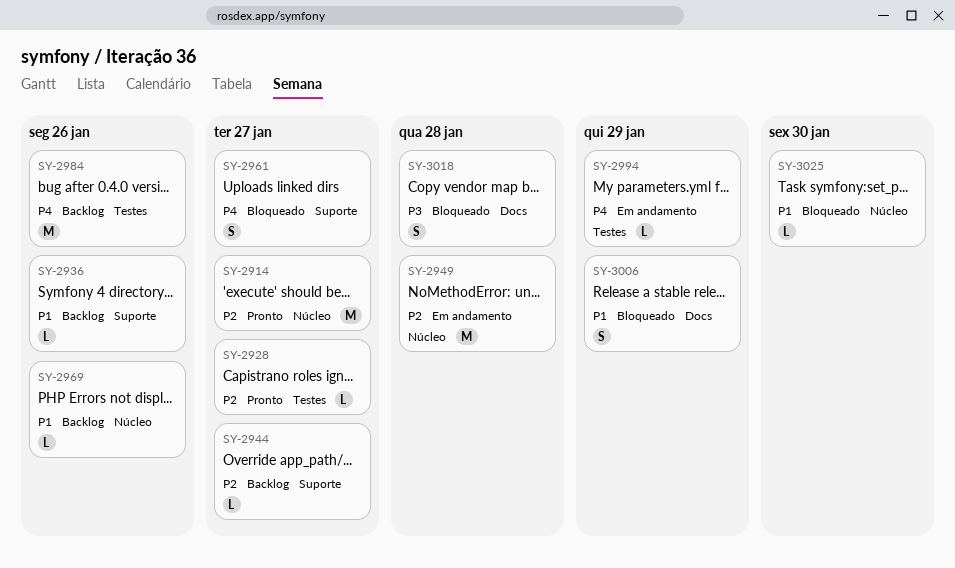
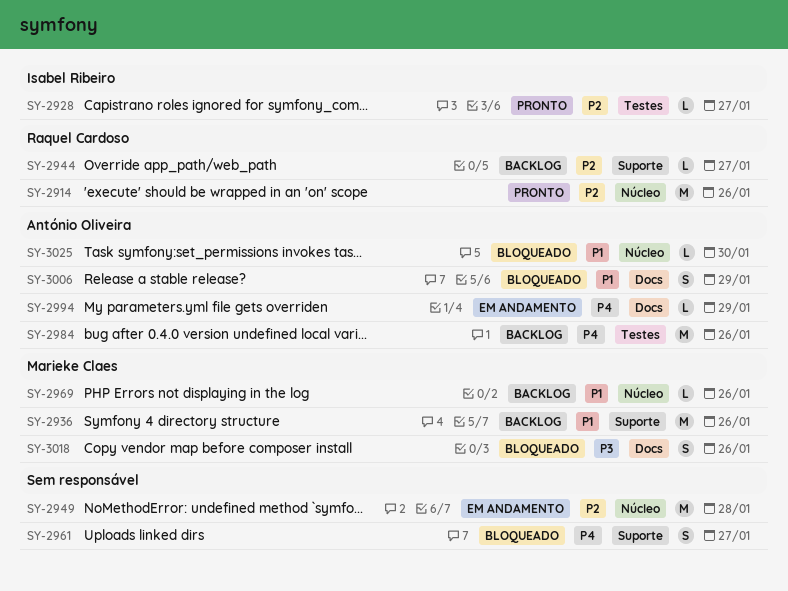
SY-2914, due: Jan 27 -> Jan 26
SY-2936, estimate: L -> M
SY-2994, label: Testes -> Docs
SY-3018, due: Jan 28 -> Jan 26

